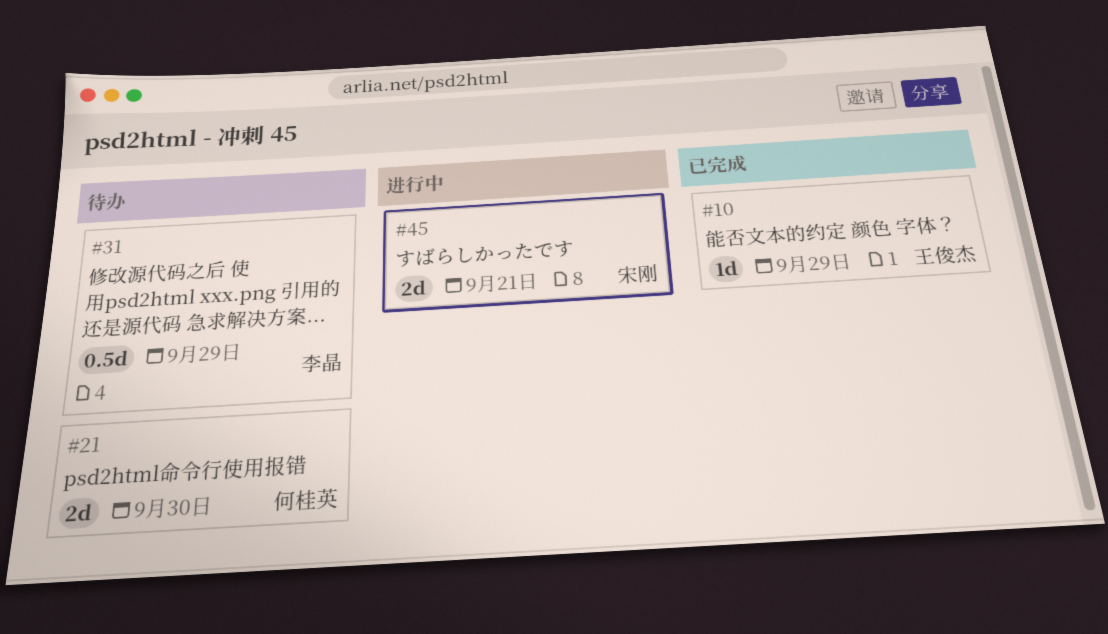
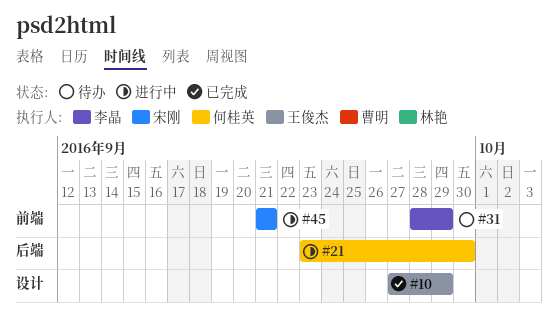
#21, status: 待办 -> 进行中

